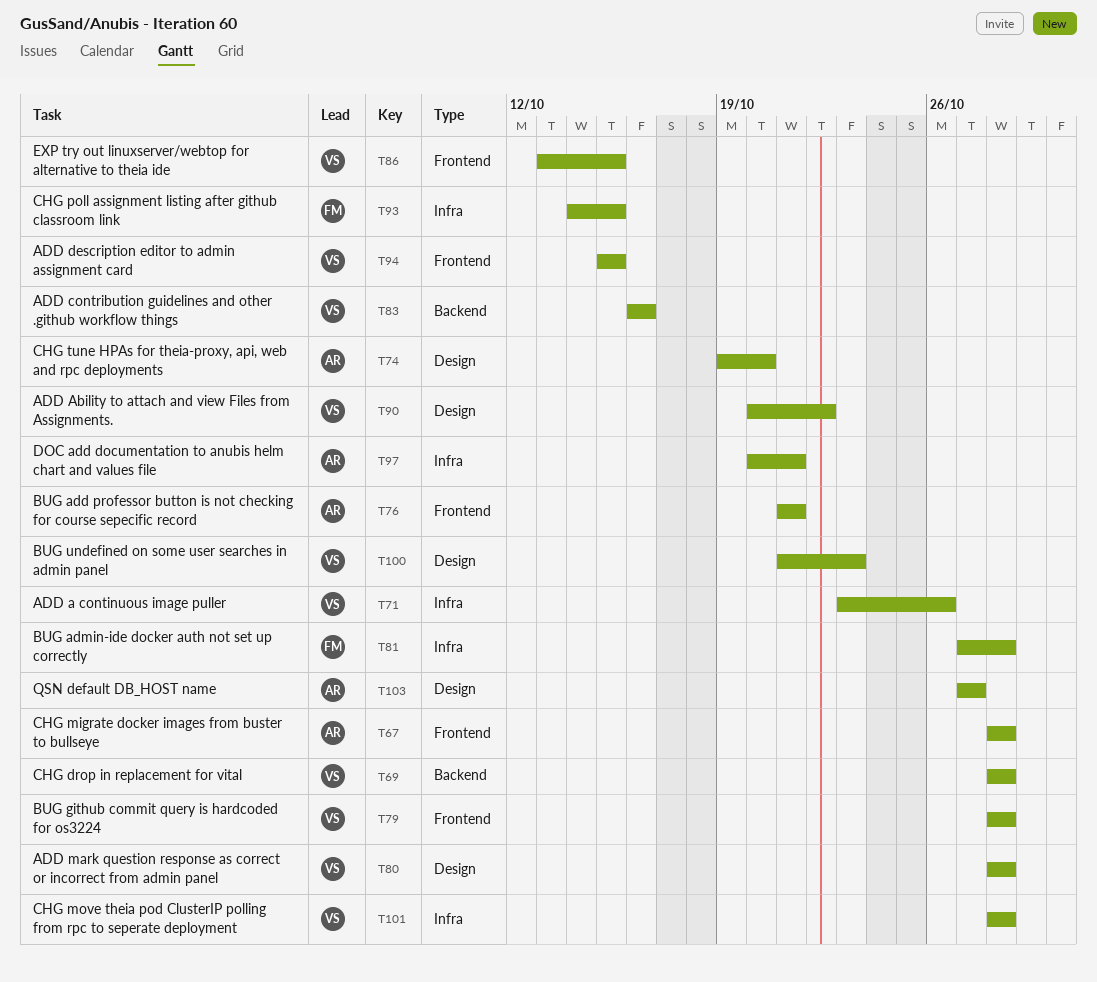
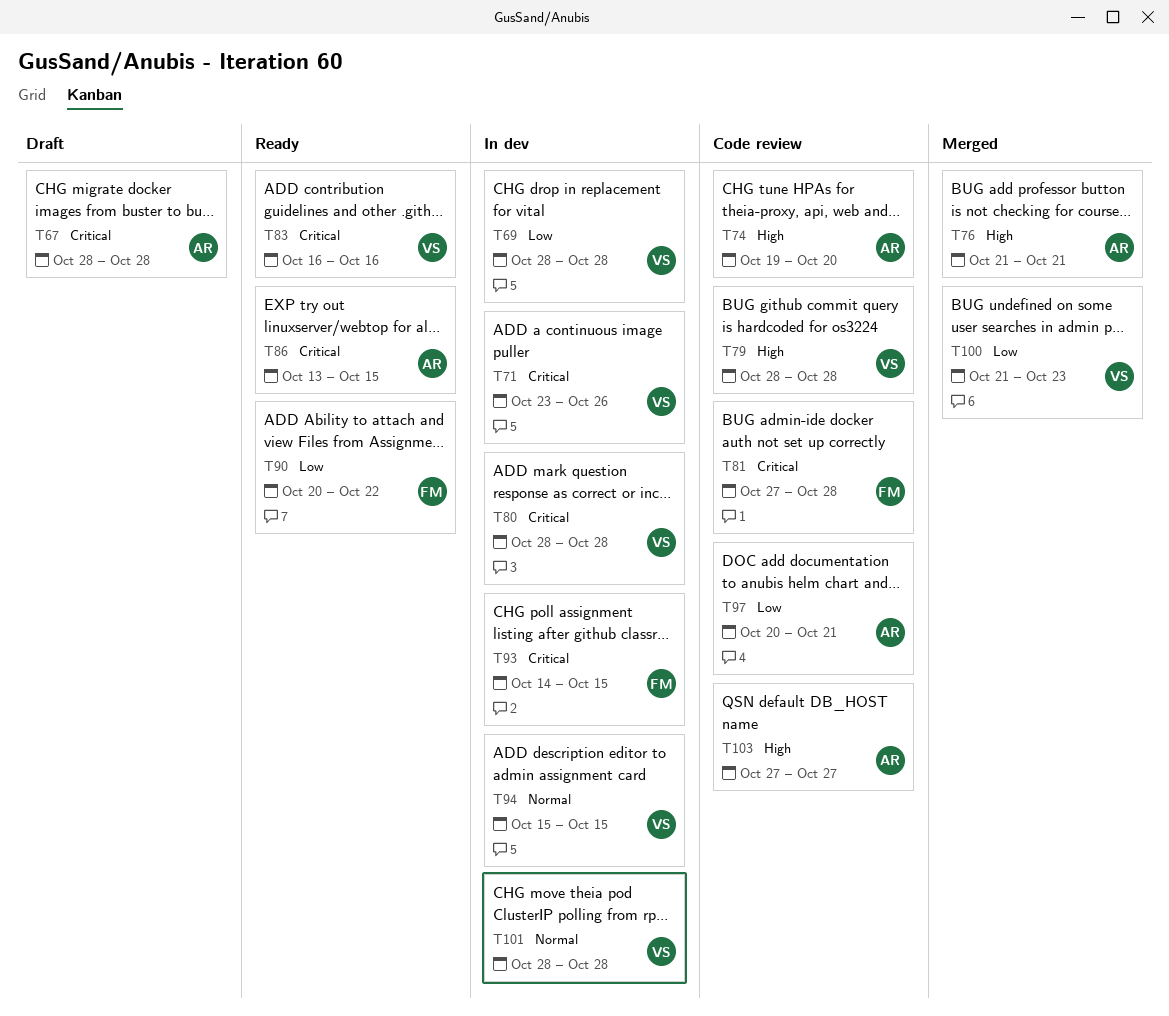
T86, owner: VS -> AR
T90, owner: VS -> FM

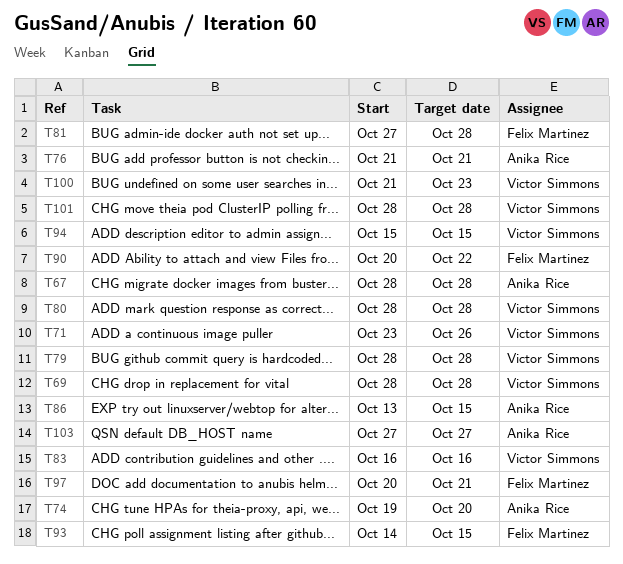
T97, owner: Anika Rice -> Felix Martinez

